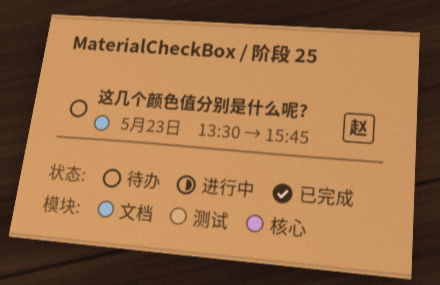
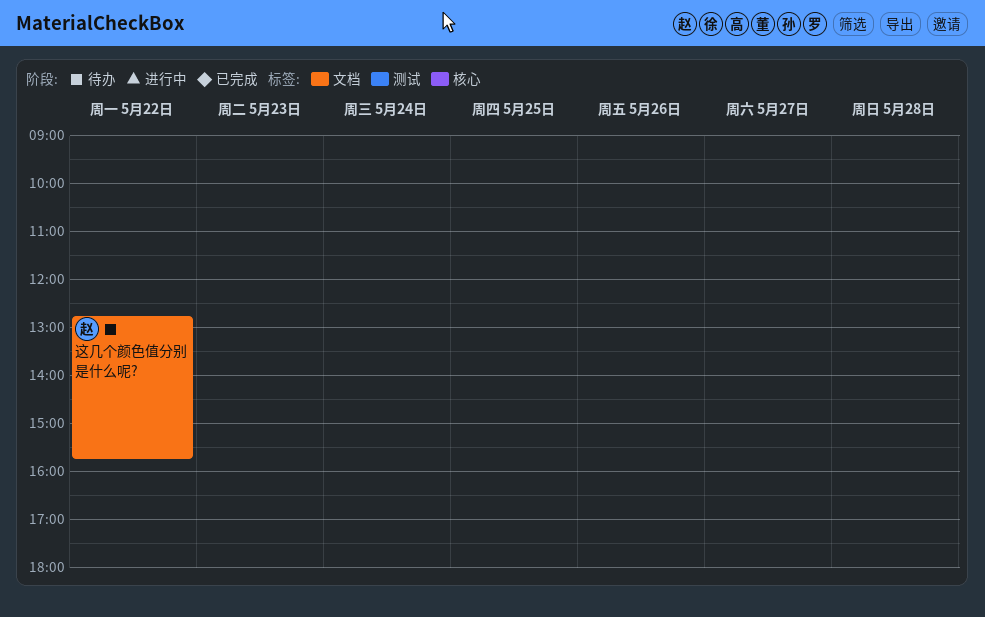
这几个颜色值分别是什么呢?, day: May 23 -> May 22
这几个颜色值分别是什么呢?, begins: 13:30 -> 12:45

